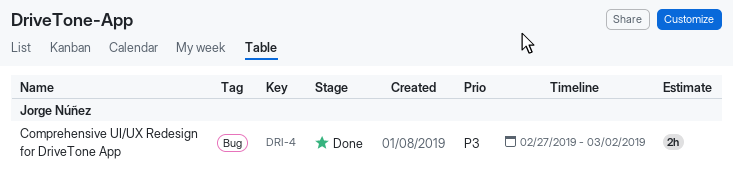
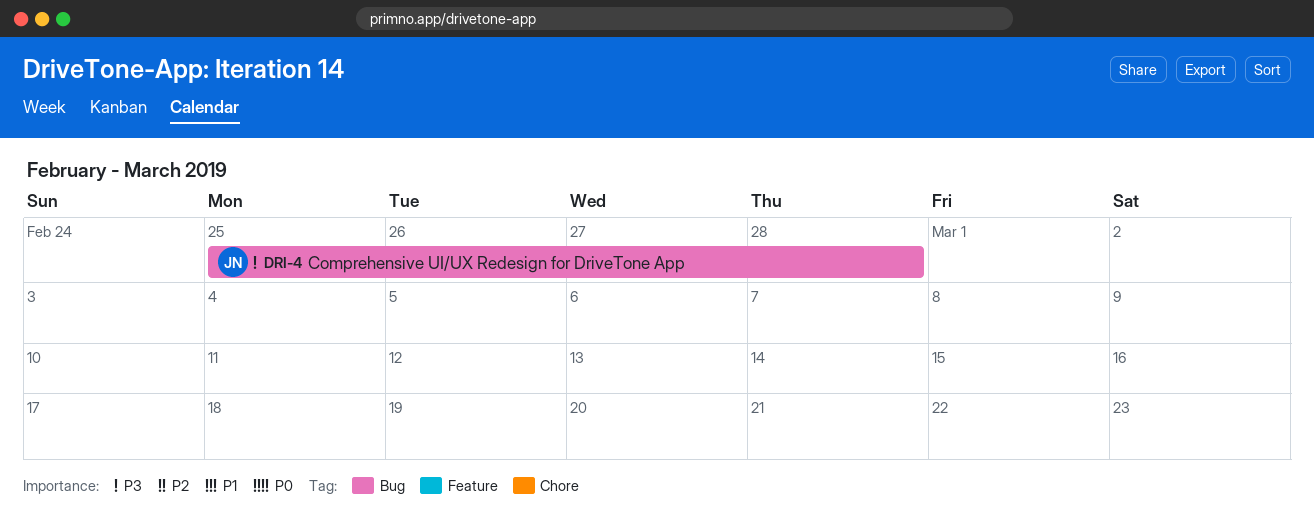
DRI-4, start: Feb 27 -> Feb 25
DRI-4, due: Mar 2 -> Feb 28

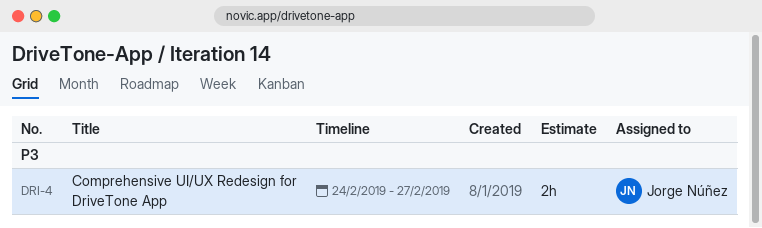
DRI-4, start: Feb 25 -> Feb 24
DRI-4, due: Feb 28 -> Feb 27

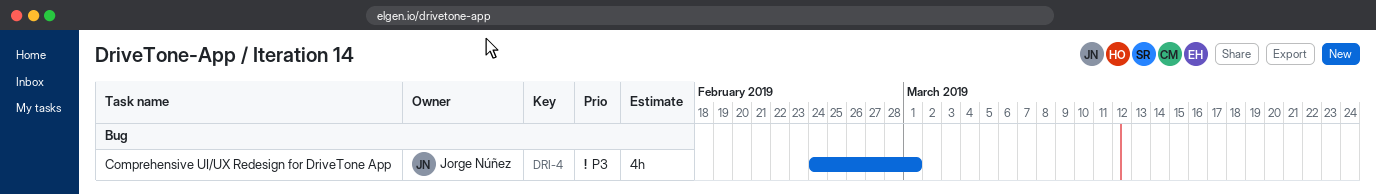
DRI-4, estimate: 2h -> 4h
DRI-4, due: Feb 27 -> Mar 1

